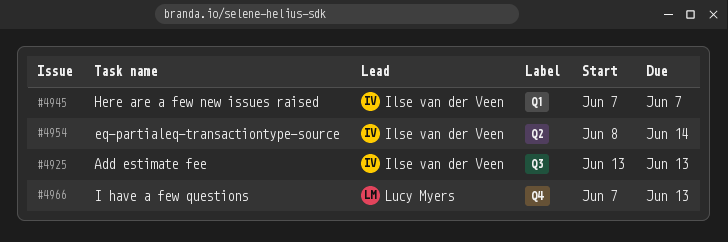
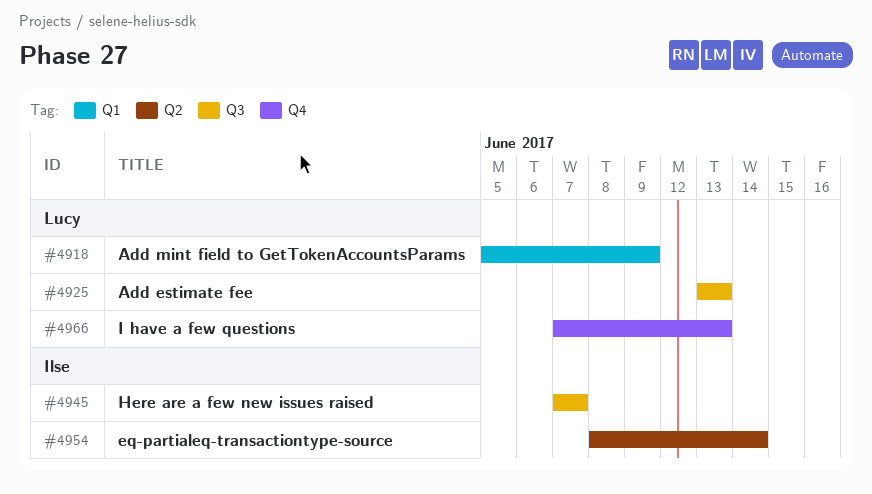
#4918: none -> present
#4925, owner: Ilse van der Veen -> Lucy Myers
#4945, label: Q1 -> Q3

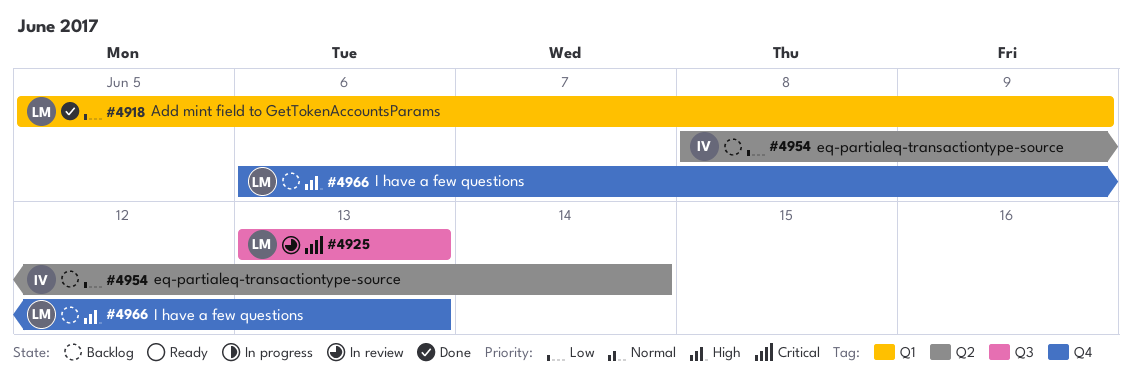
#4945: present -> none
#4966, start: Jun 7 -> Jun 6

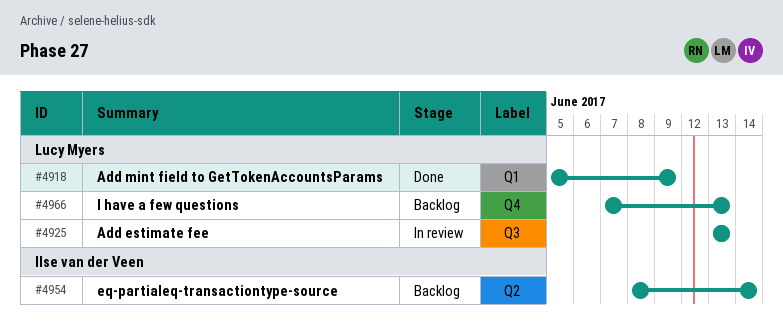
#4966, start: Jun 6 -> Jun 7

